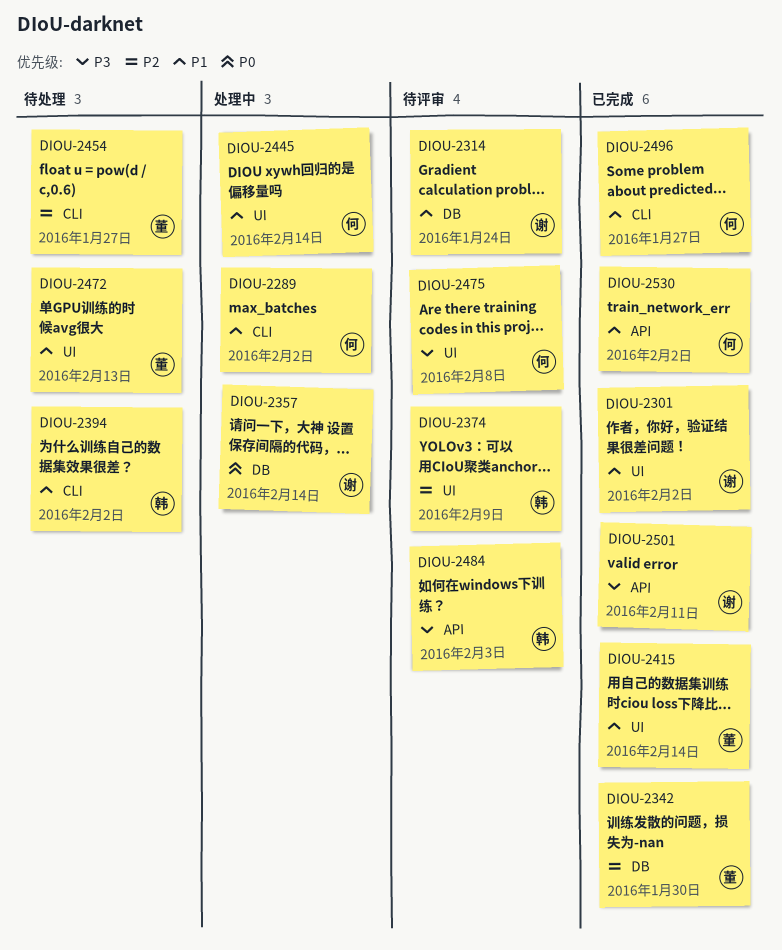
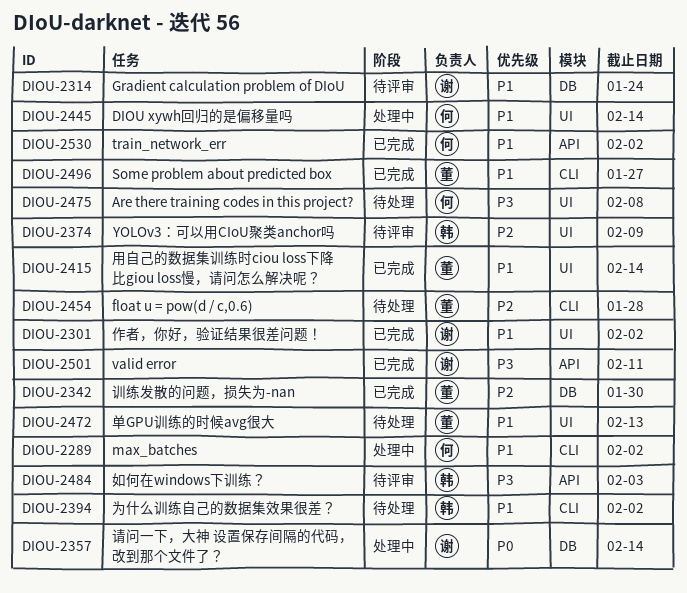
DIOU-2454, due: Jan 27 -> Jan 28
DIOU-2475, status: 待评审 -> 待处理
DIOU-2496, owner: 何 -> 董

